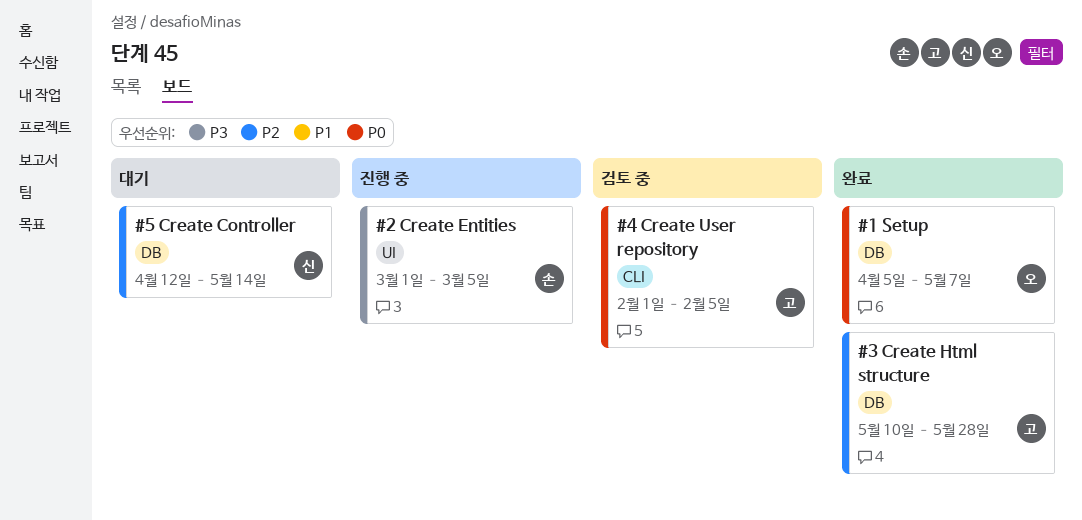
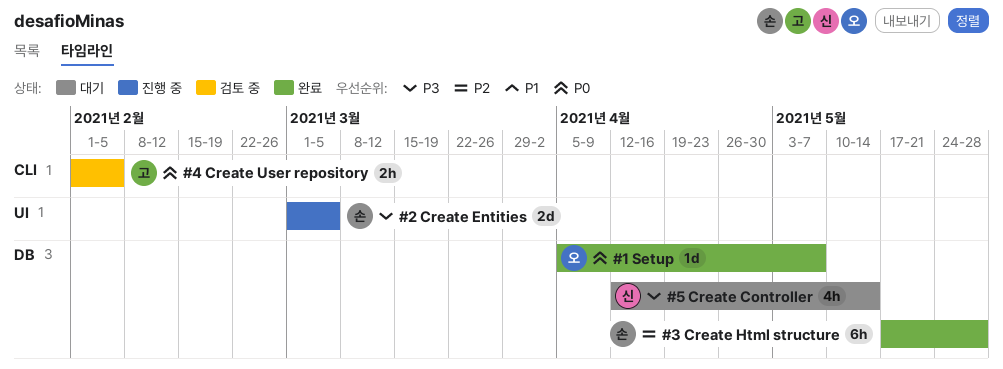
#3 Create Html structure, owner: 고 -> 손
#3 Create Html structure, start: May 10 -> May 17
#5 Create Controller, priority: P2 -> P3

